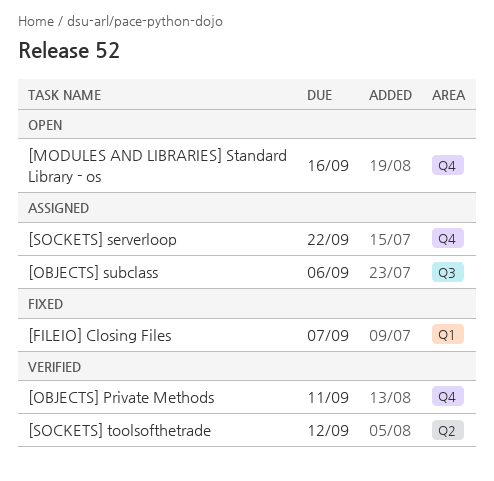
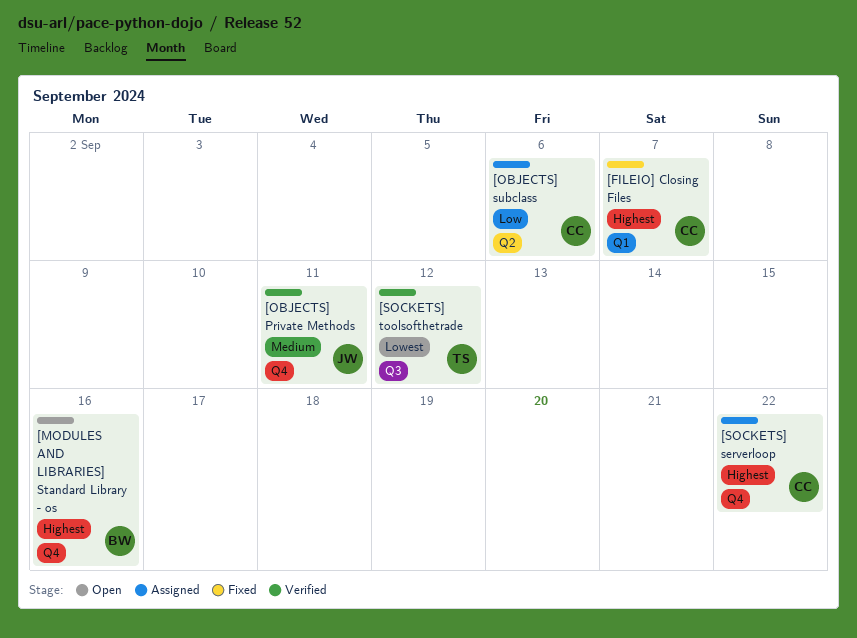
[OBJECTS] subclass, label: Q3 -> Q2
[SOCKETS] toolsofthetrade, label: Q2 -> Q3

